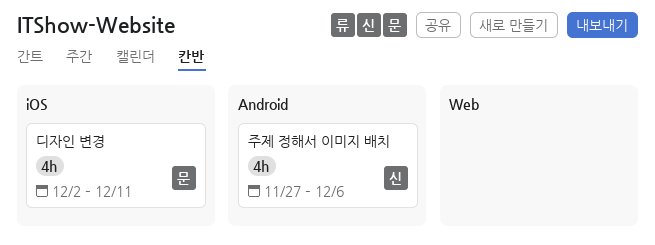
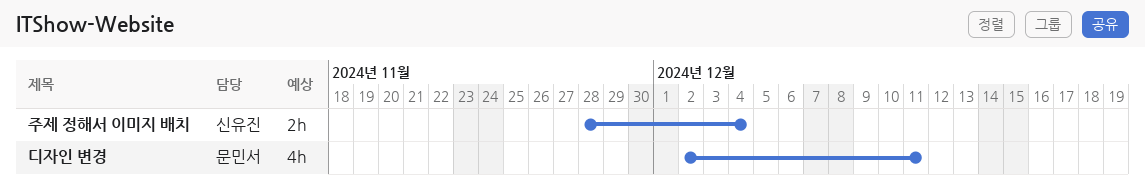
주제 정해서 이미지 배치, estimate: 4h -> 2h
주제 정해서 이미지 배치, start: Nov 27 -> Nov 28
주제 정해서 이미지 배치, due: Dec 6 -> Dec 4

